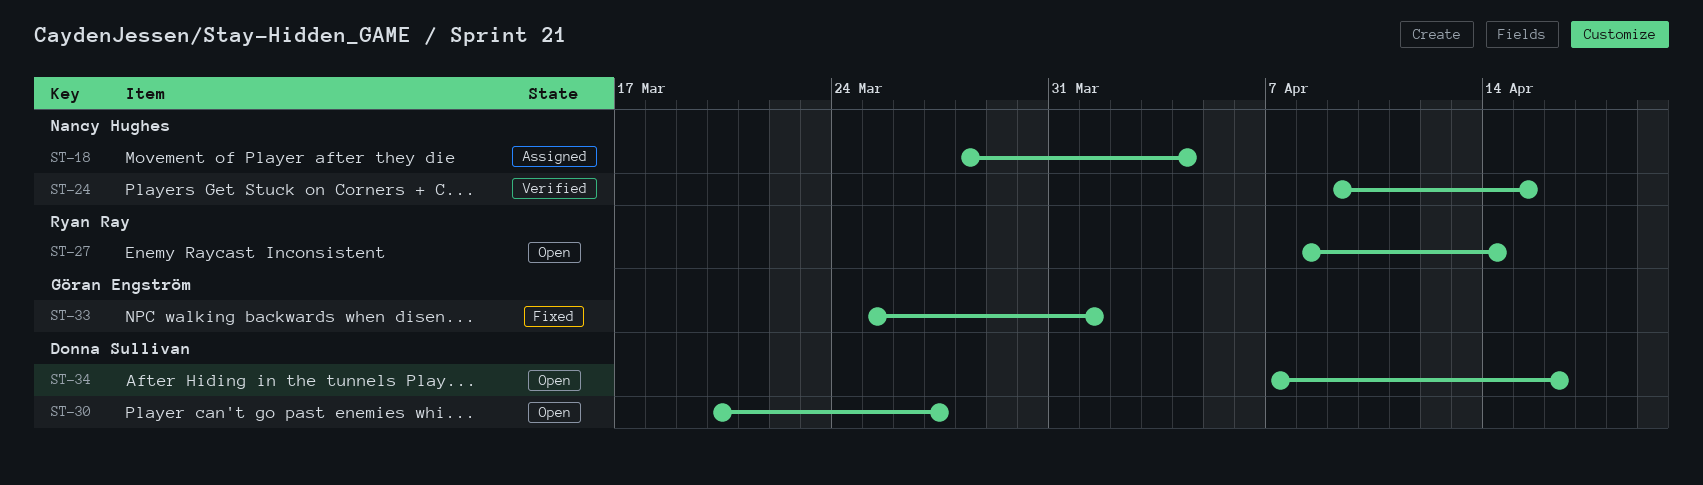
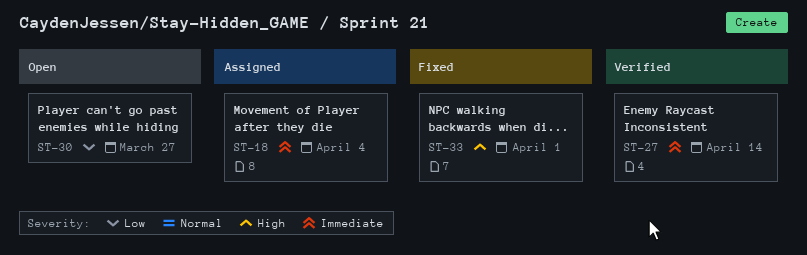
ST-24: present -> none
ST-27, status: Open -> Verified
ST-34: present -> none

